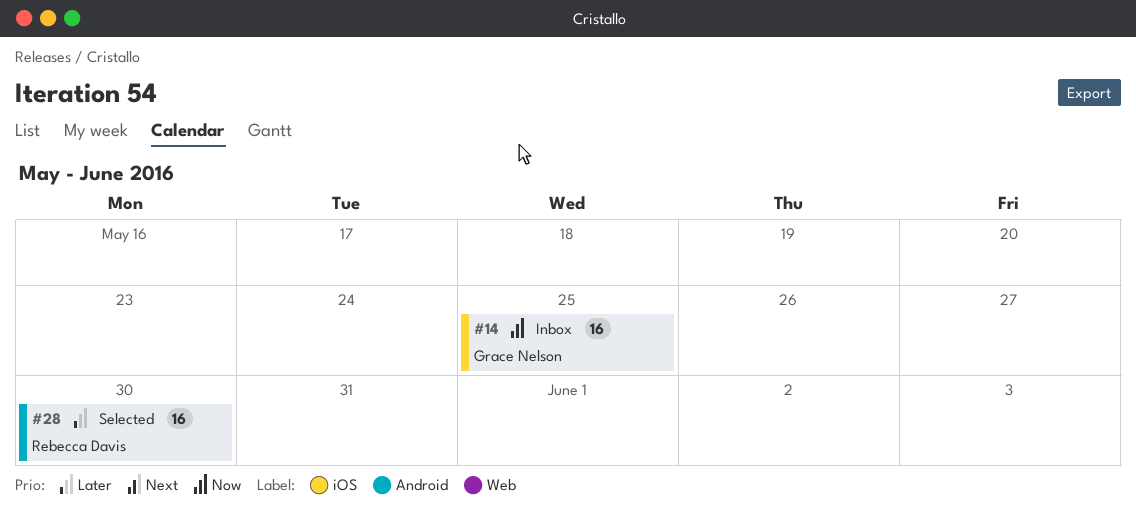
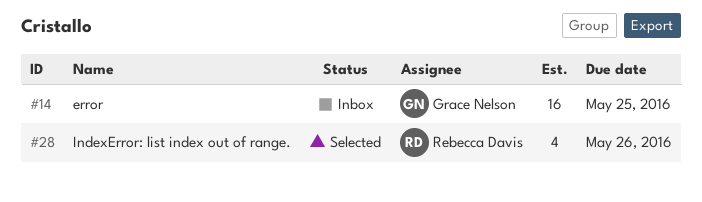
#28, estimate: 16 -> 4
#28, due: May 30 -> May 26

